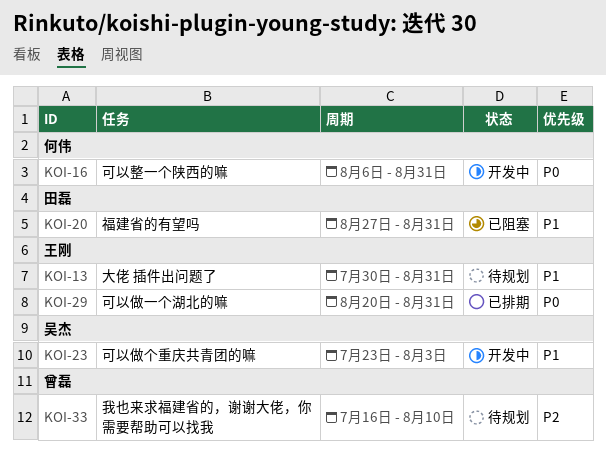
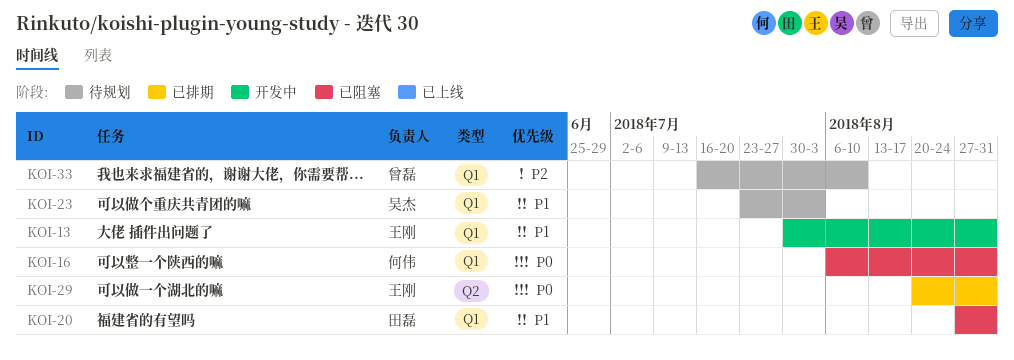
KOI-13, status: 待规划 -> 开发中
KOI-16, status: 开发中 -> 已阻塞
KOI-23, status: 开发中 -> 待规划

